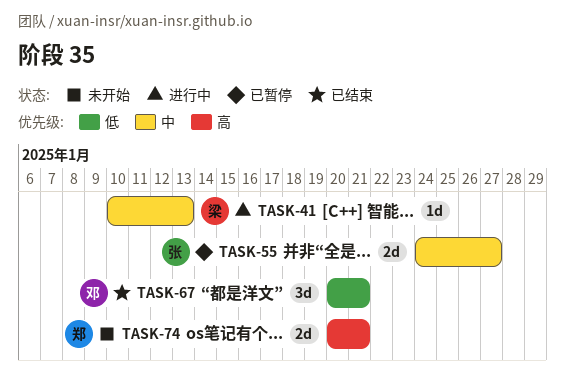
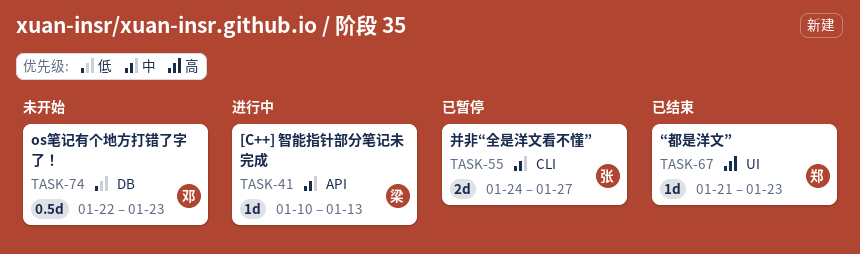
TASK-67, owner: 邓 -> 郑
TASK-67, priority: 低 -> 高
TASK-67, estimate: 3d -> 1d
TASK-67, start: Jan 20 -> Jan 21
TASK-67, due: Jan 21 -> Jan 23
TASK-74, owner: 郑 -> 邓
TASK-74, priority: 高 -> 低
TASK-74, estimate: 2d -> 0.5d
TASK-74, start: Jan 20 -> Jan 22
TASK-74, due: Jan 21 -> Jan 23

